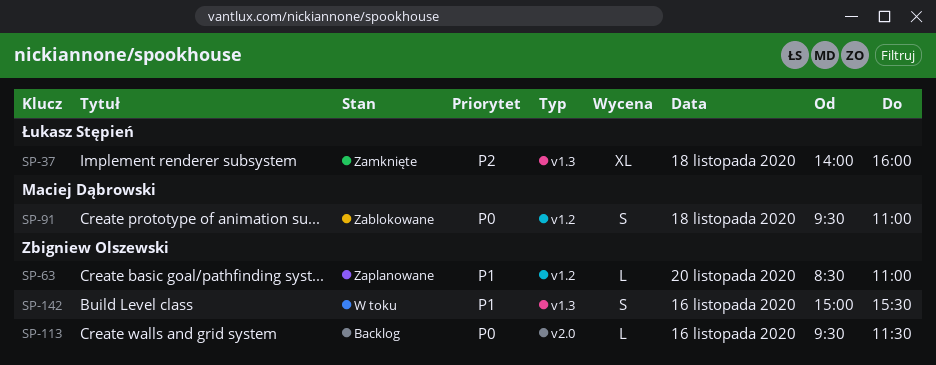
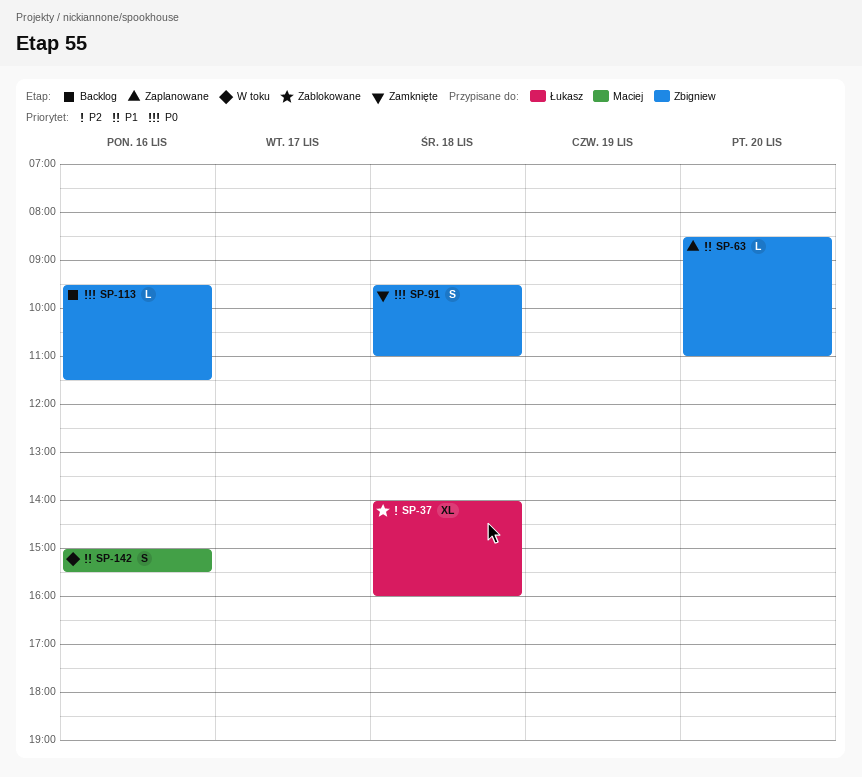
SP-37, status: Zamknięte -> Zablokowane
SP-91, status: Zablokowane -> Zamknięte
SP-91, owner: Maciej Dąbrowski -> Zbigniew Olszewski
SP-142, owner: Zbigniew Olszewski -> Maciej Dąbrowski

